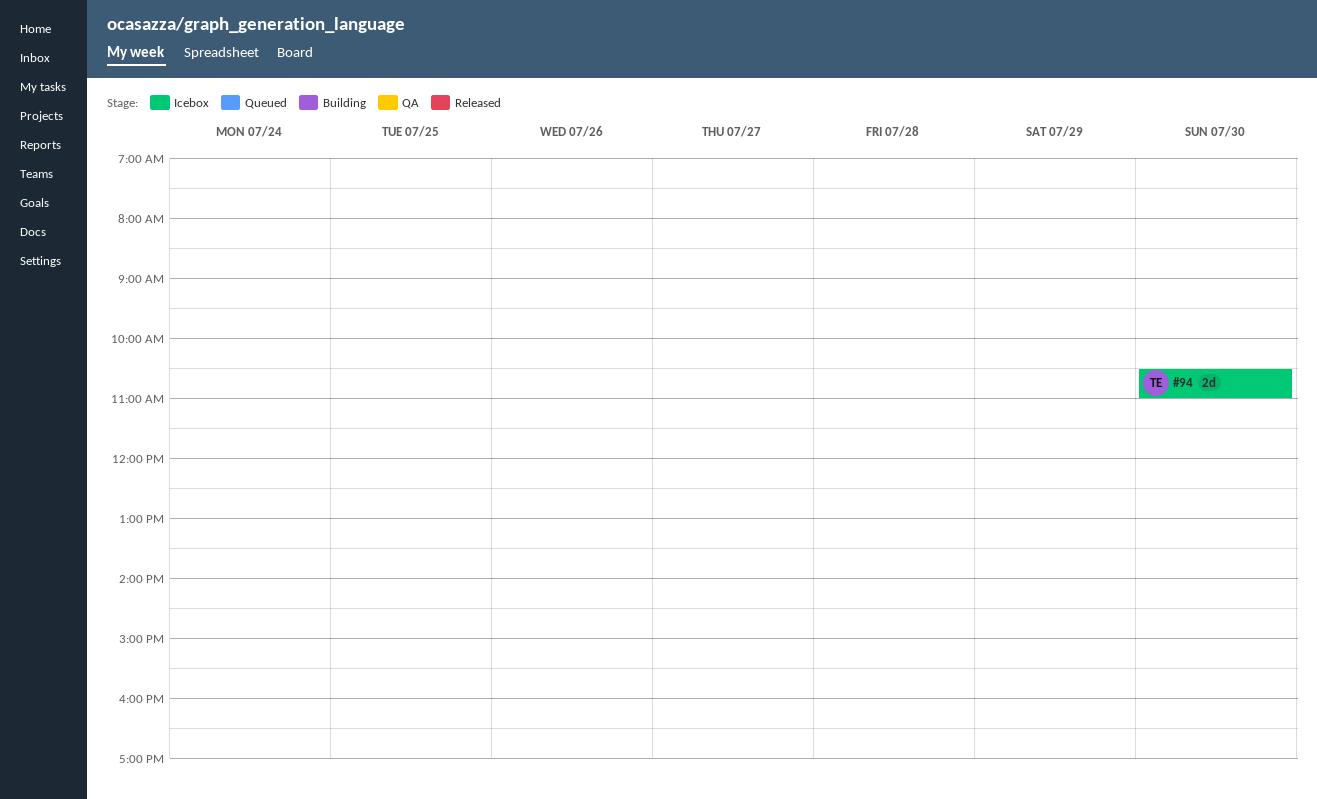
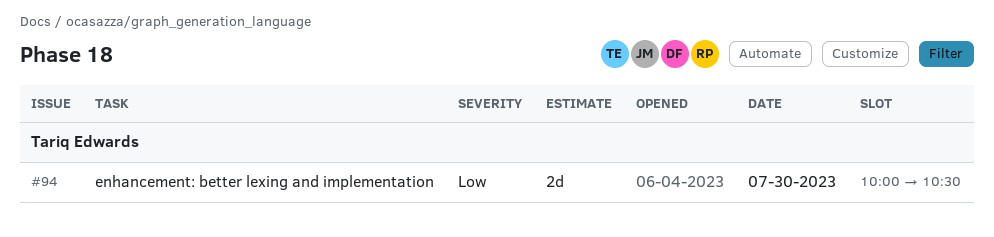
#94, begins: 10:30 -> 10:00
#94, ends: 11:00 -> 10:30

